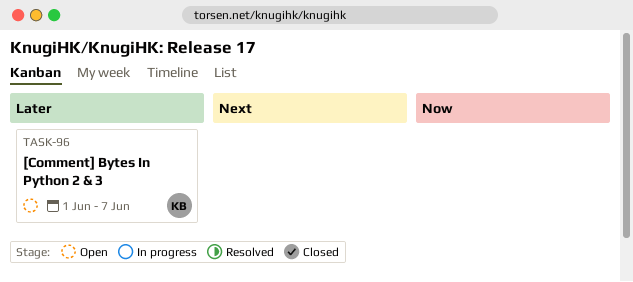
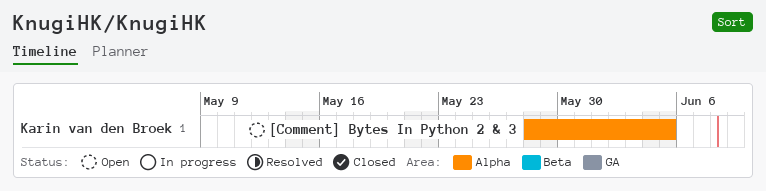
[Comment] Bytes In Python 2 & 3, start: Jun 1 -> May 28
[Comment] Bytes In Python 2 & 3, due: Jun 7 -> Jun 5

